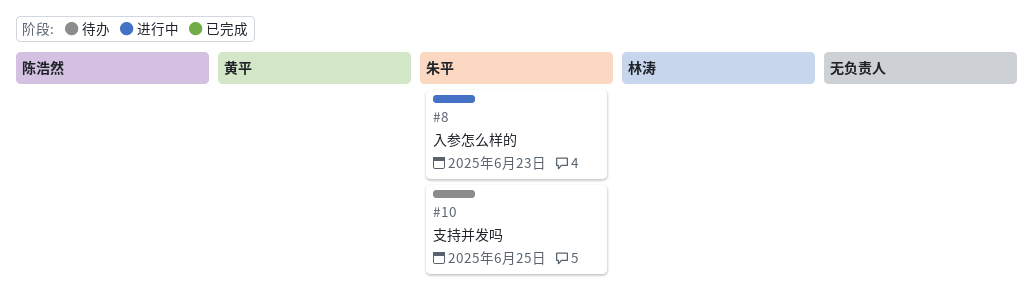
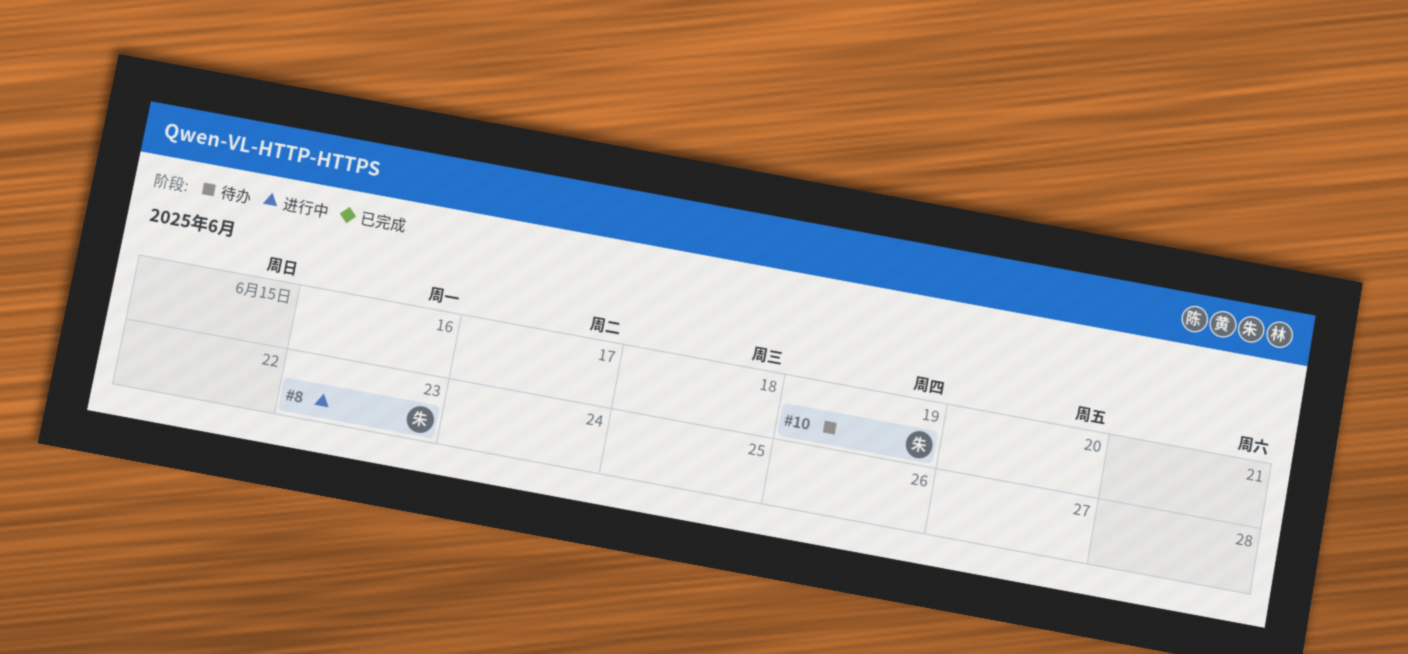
#10, due: Jun 25 -> Jun 19

